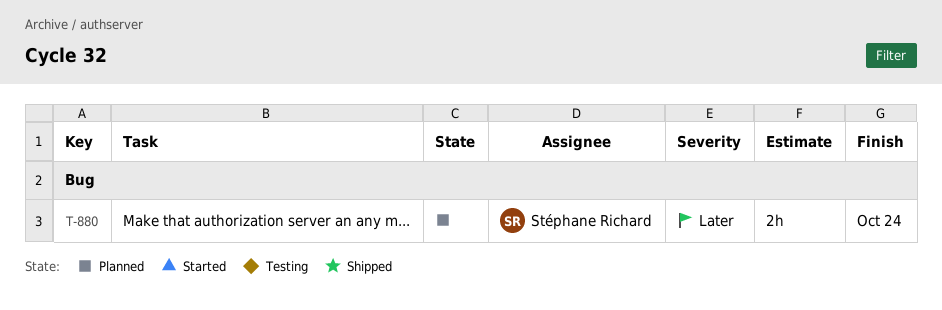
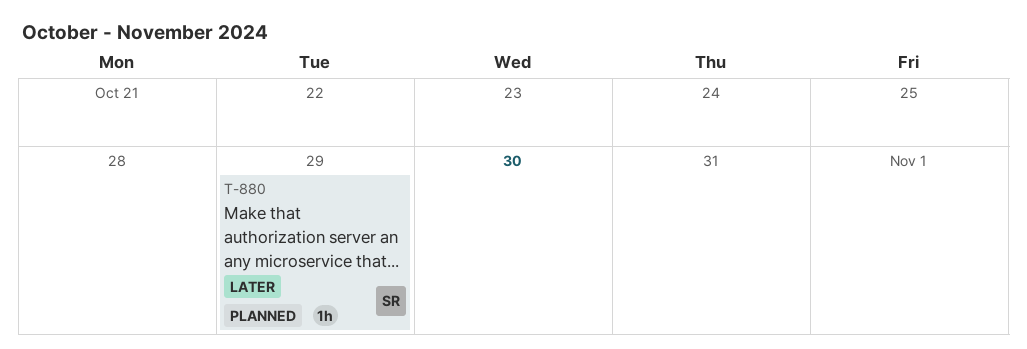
T-880, estimate: 2h -> 1h
T-880, due: Oct 24 -> Oct 29

